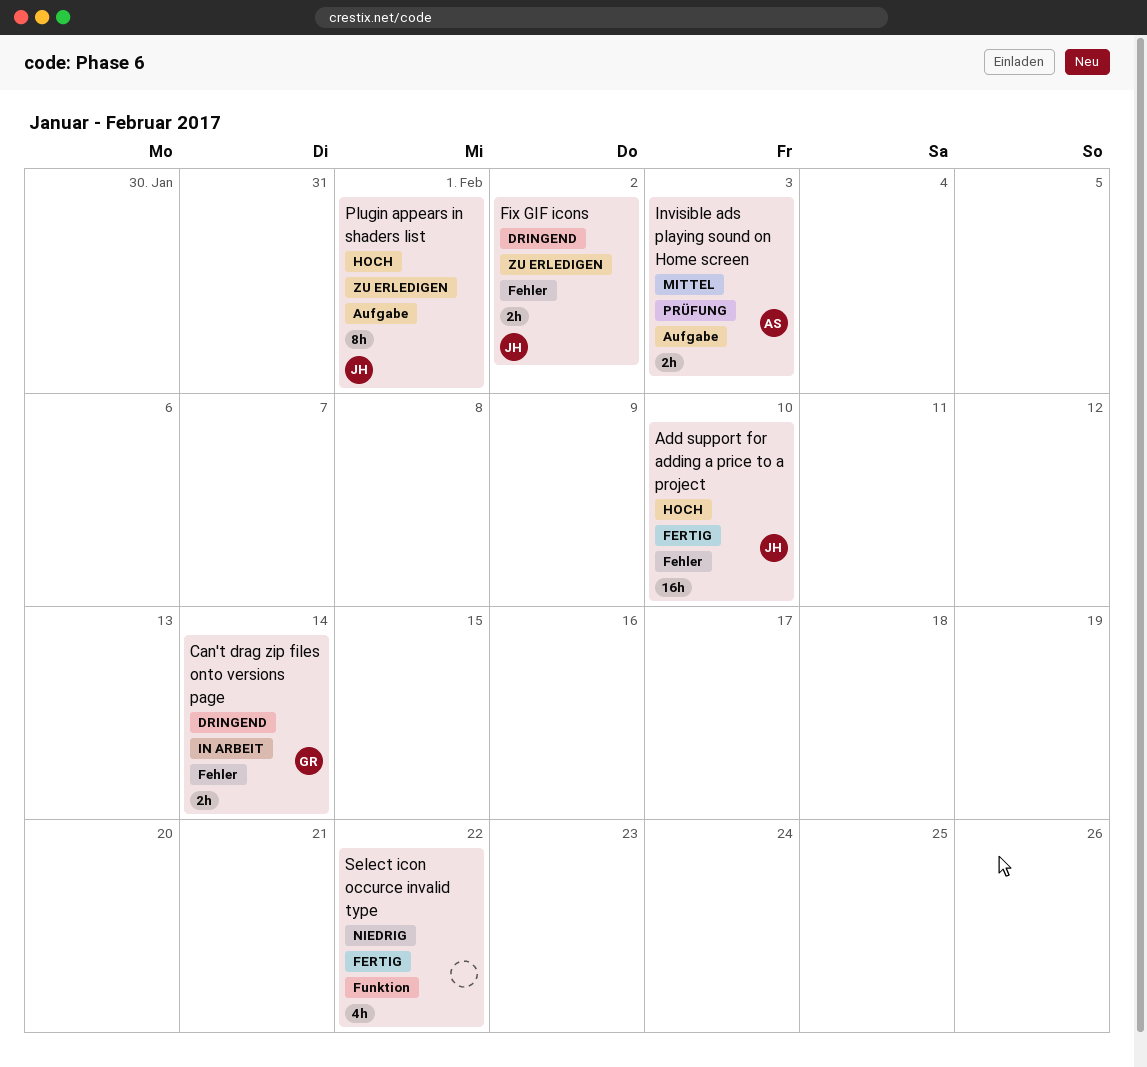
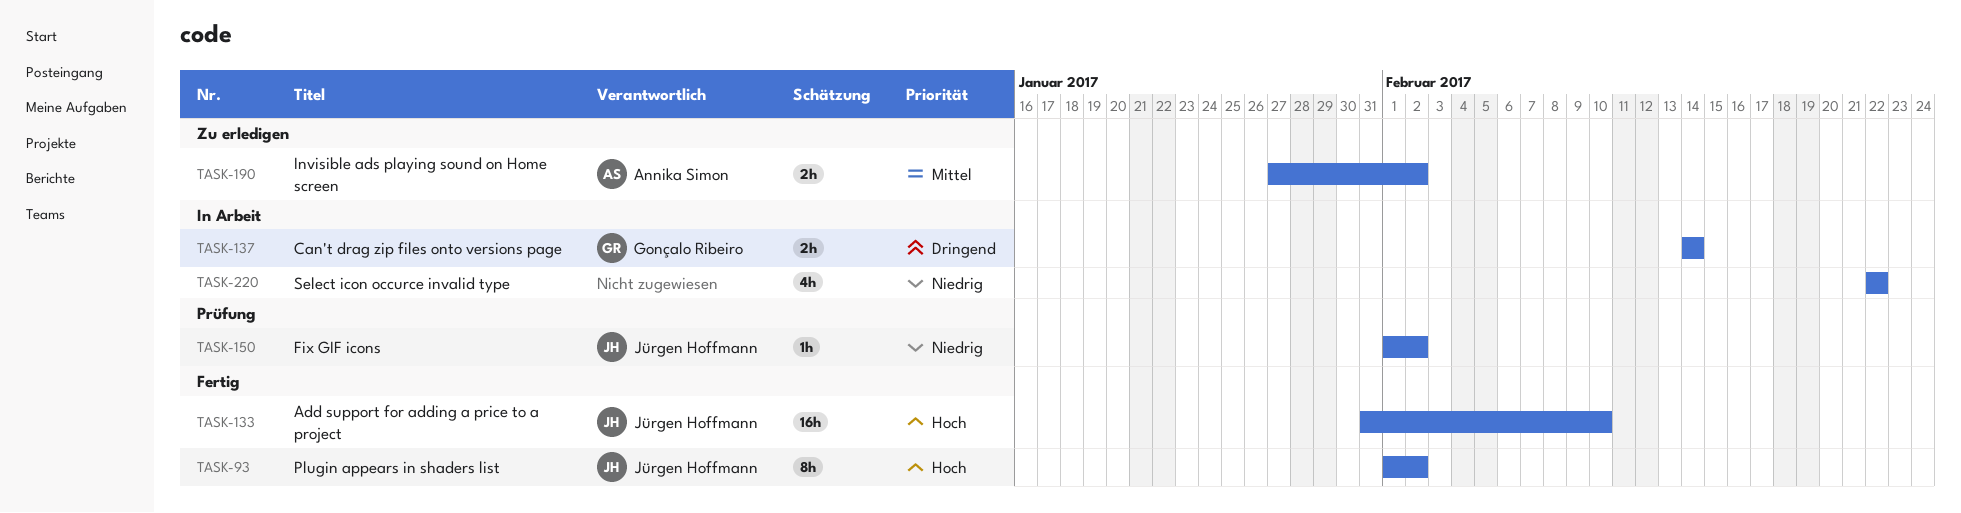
Fix GIF icons, status: Zu erledigen -> Prüfung
Fix GIF icons, priority: Dringend -> Niedrig
Fix GIF icons, estimate: 2h -> 1h
Invisible ads playing sound on Home screen, status: Prüfung -> Zu erledigen
Invisible ads playing sound on Home screen, due: Feb 3 -> Feb 2
Plugin appears in shaders list, status: Zu erledigen -> Fertig
Plugin appears in shaders list, due: Feb 1 -> Feb 2
Select icon occurce invalid type, status: Fertig -> In Arbeit

